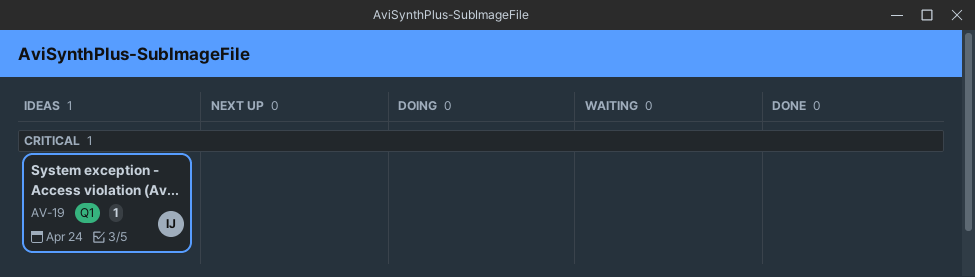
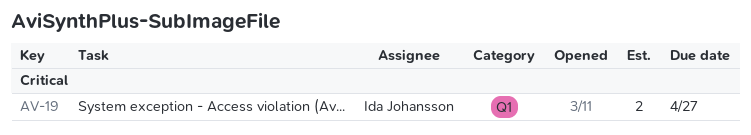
AV-19, estimate: 1 -> 2
AV-19, due: Apr 24 -> Apr 27

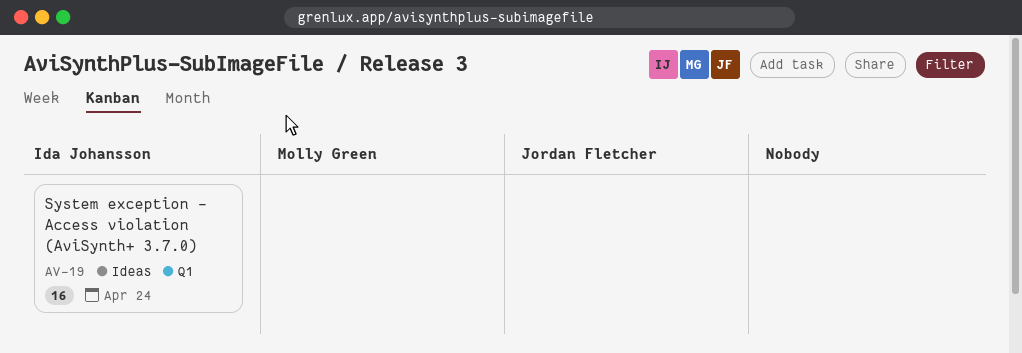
AV-19, estimate: 2 -> 16
AV-19, due: Apr 27 -> Apr 24

